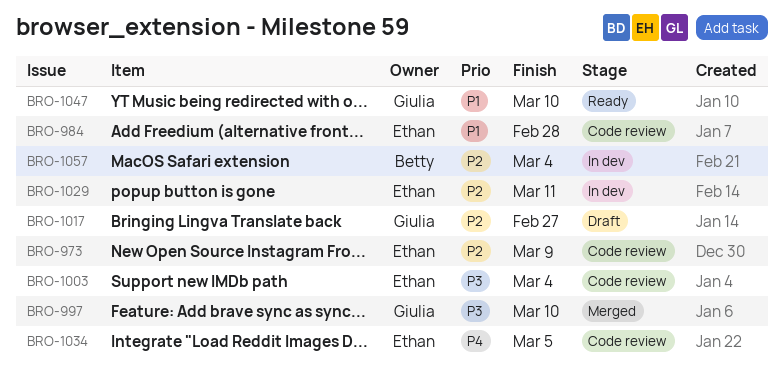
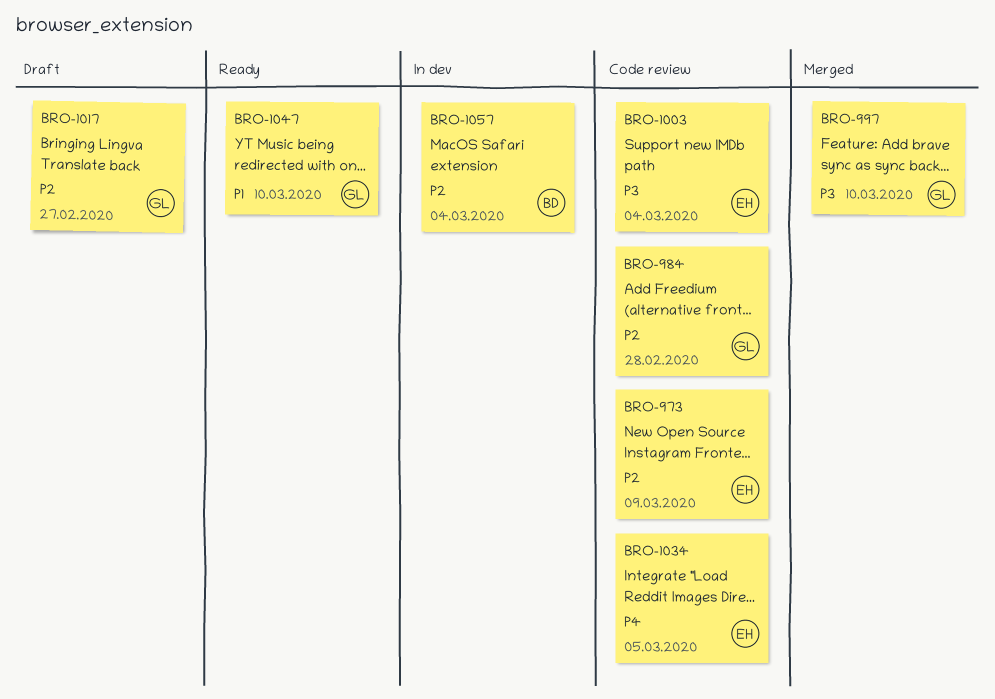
BRO-984, owner: Ethan -> Giulia
BRO-984, priority: P1 -> P2
BRO-1029: present -> none

